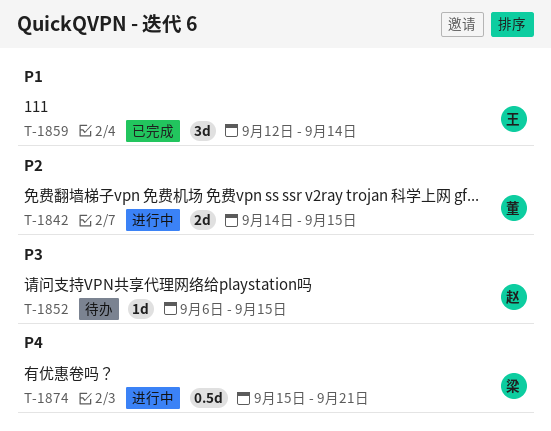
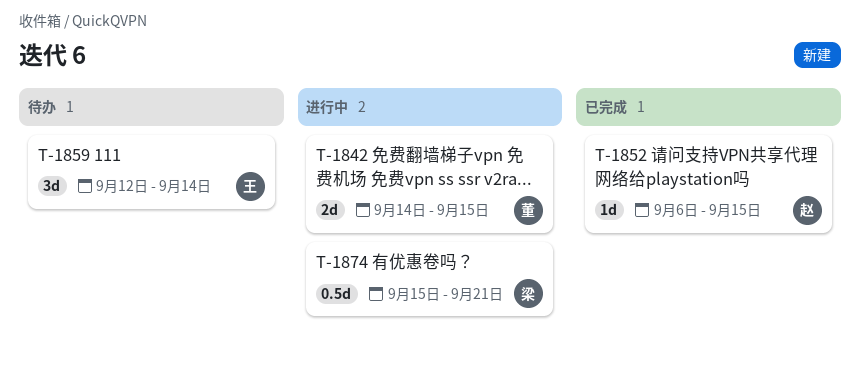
T-1852, status: 待办 -> 已完成
T-1859, status: 已完成 -> 待办

